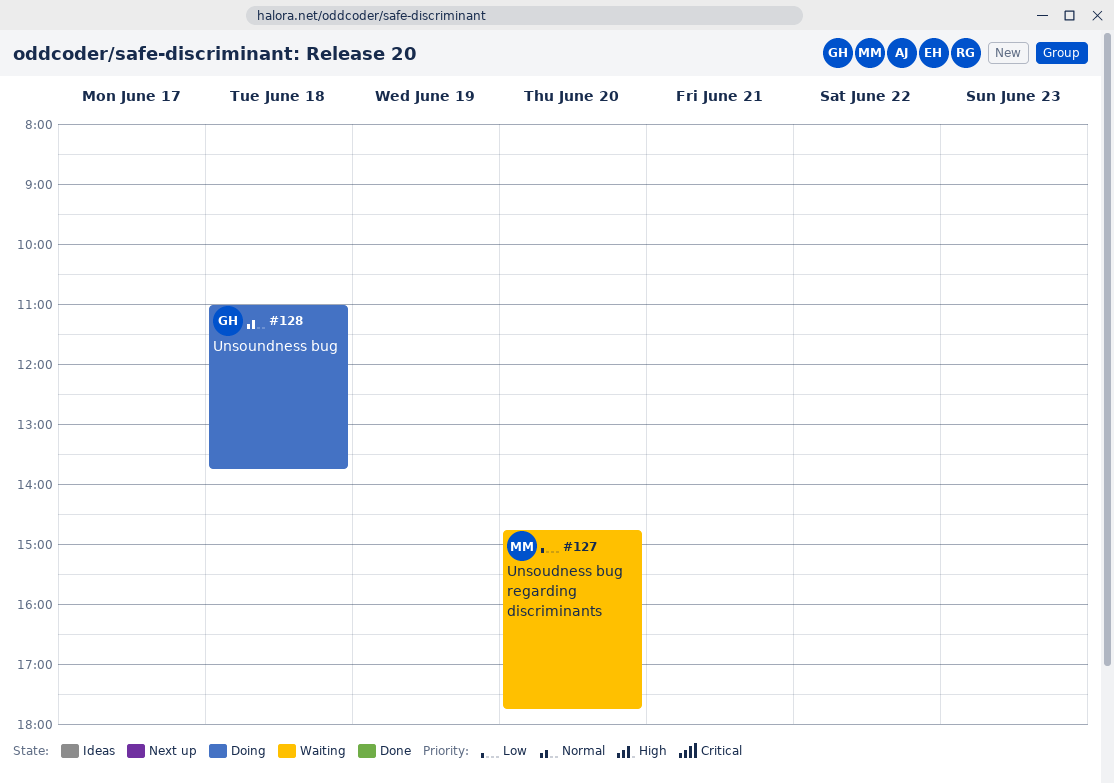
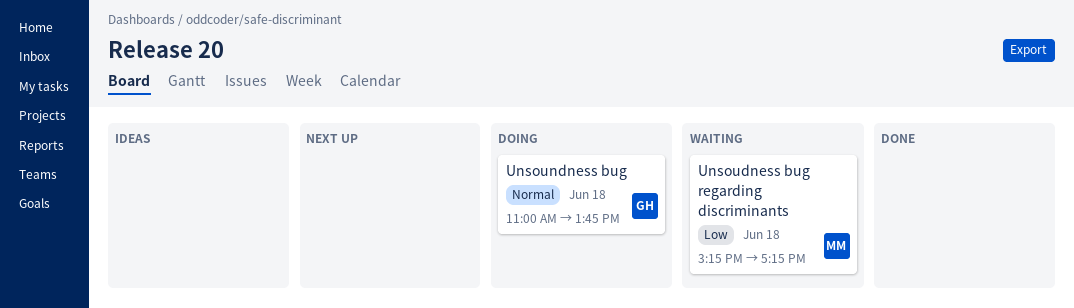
Unsoudness bug regarding discriminants, day: Jun 20 -> Jun 18
Unsoudness bug regarding discriminants, begins: 14:45 -> 15:15
Unsoudness bug regarding discriminants, ends: 17:45 -> 17:15

